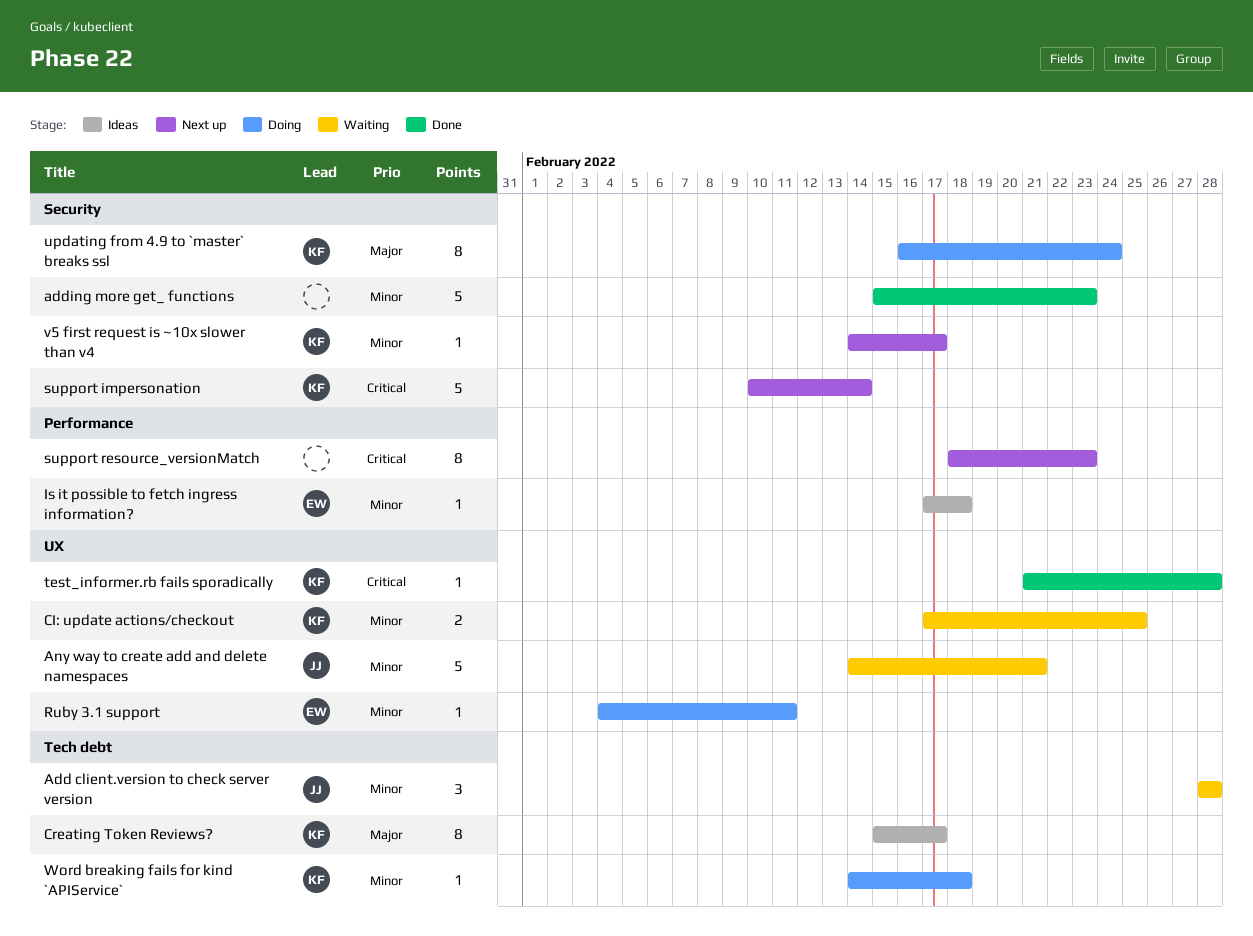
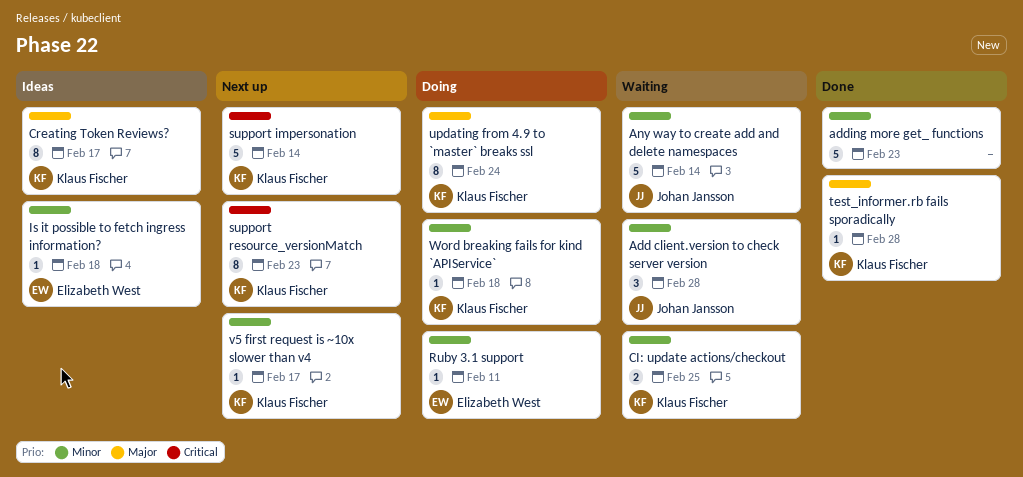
Any way to create add and delete namespaces, due: Feb 21 -> Feb 14
support resource_versionMatch, owner: none -> Klaus Fischer
test_informer.rb fails sporadically, priority: Critical -> Major

